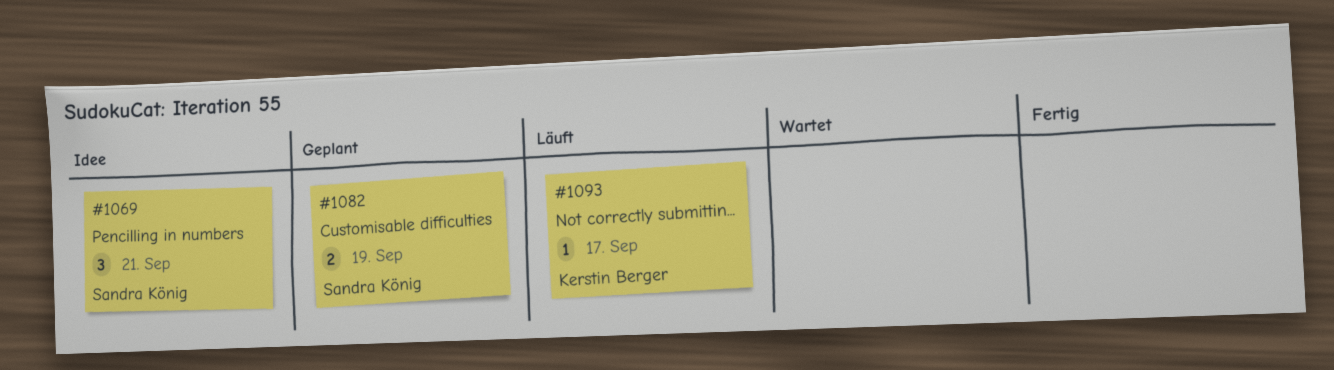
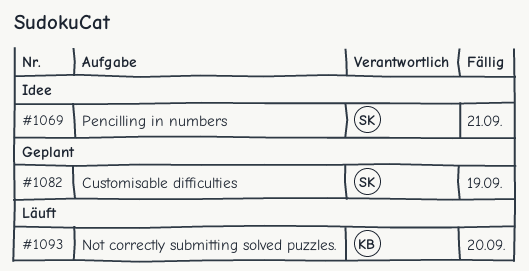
#1093, due: Sep 17 -> Sep 20

